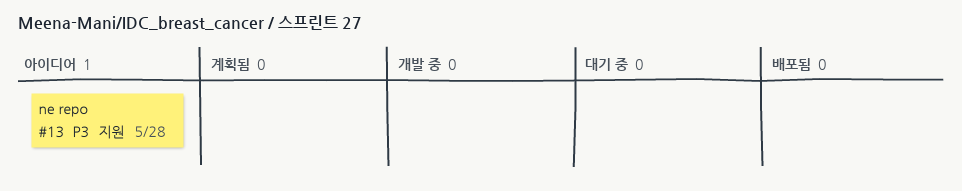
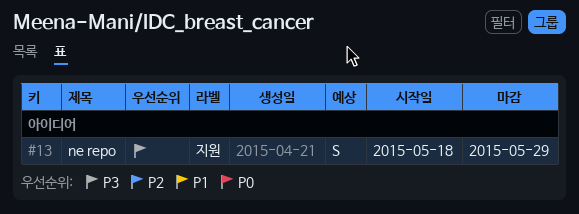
#13, due: May 28 -> May 29

